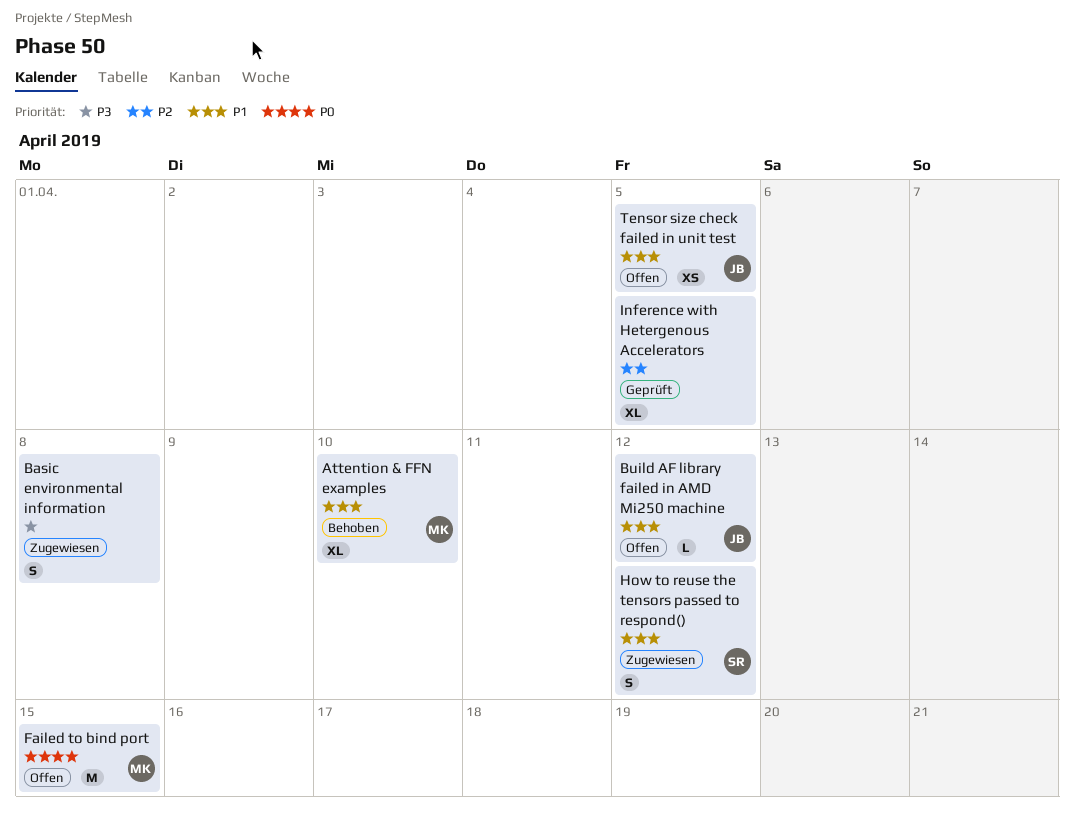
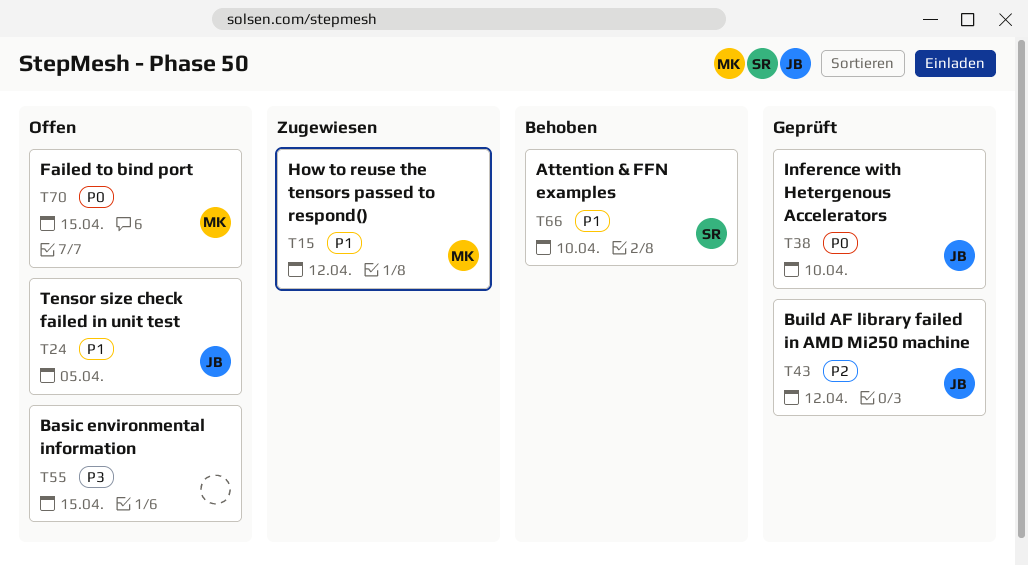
Attention & FFN examples, owner: MK -> SR
Basic environmental information, status: Zugewiesen -> Offen
Basic environmental information, due: Apr 8 -> Apr 15
Build AF library failed in AMD Mi250 machine, status: Offen -> Geprüft
Build AF library failed in AMD Mi250 machine, priority: P1 -> P2
How to reuse the tensors passed to respond(), owner: SR -> MK
Inference with Hetergenous Accelerators, owner: none -> JB
Inference with Hetergenous Accelerators, priority: P2 -> P0
Inference with Hetergenous Accelerators, due: Apr 5 -> Apr 10

